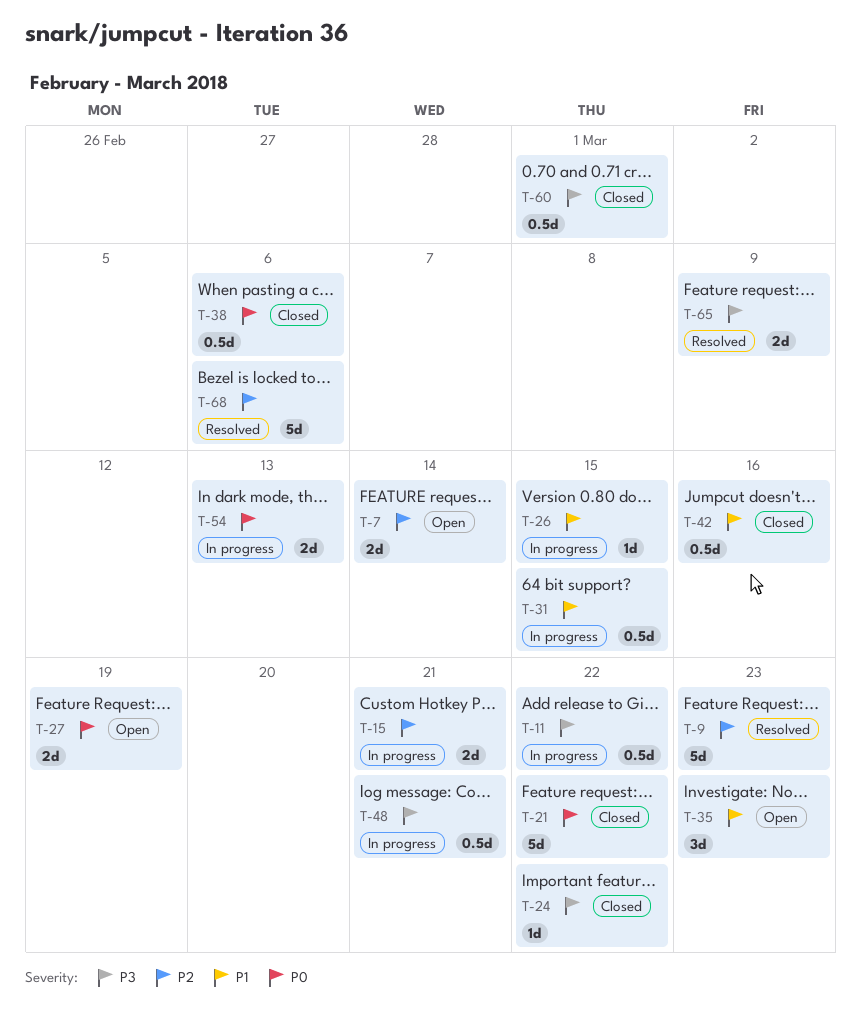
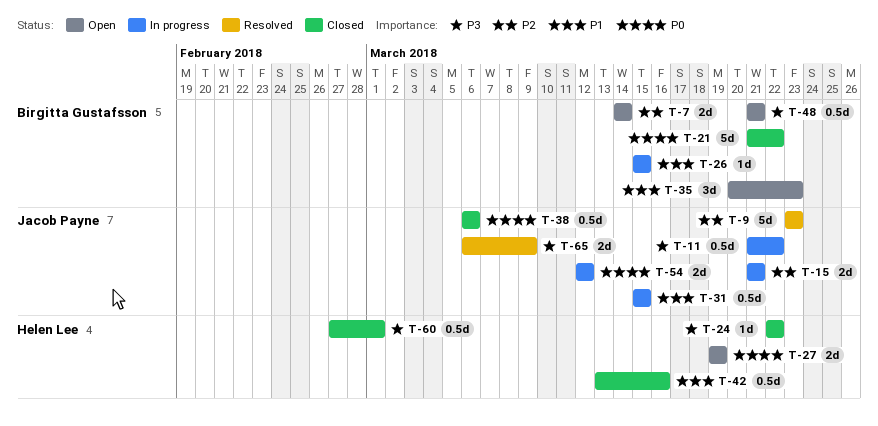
T-48, status: In progress -> Open
T-54, due: Mar 13 -> Mar 12
T-68: present -> none

